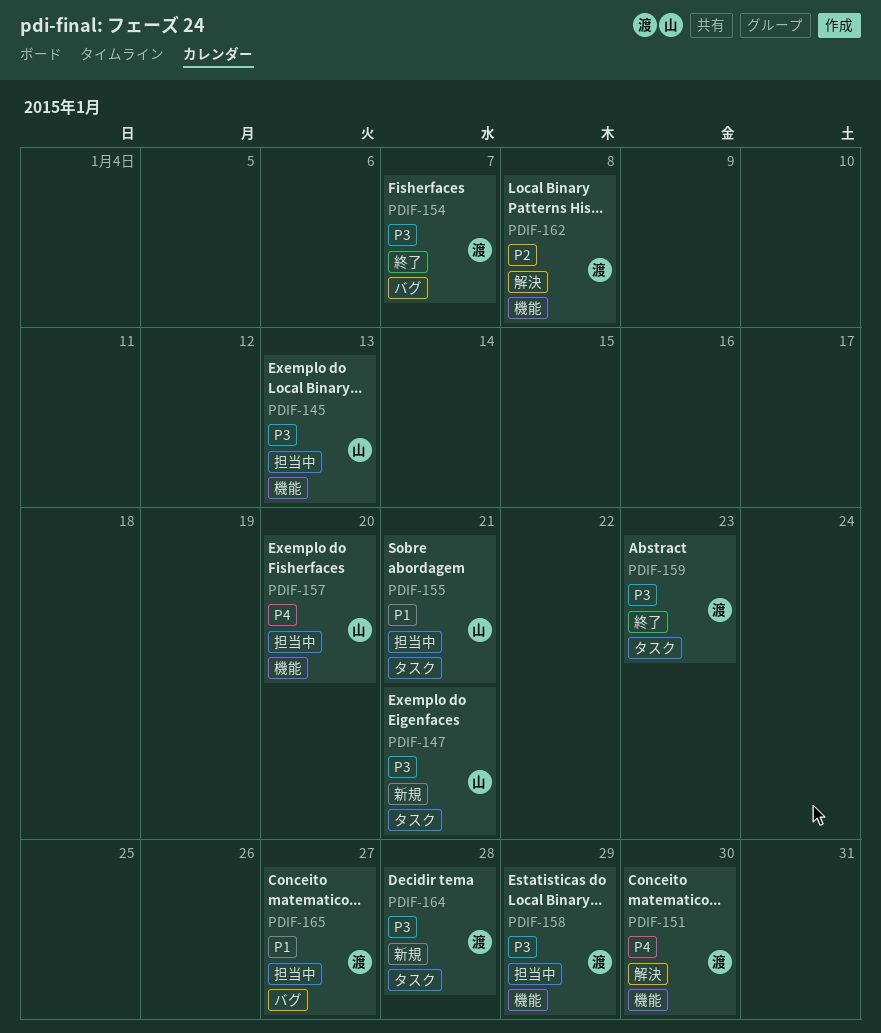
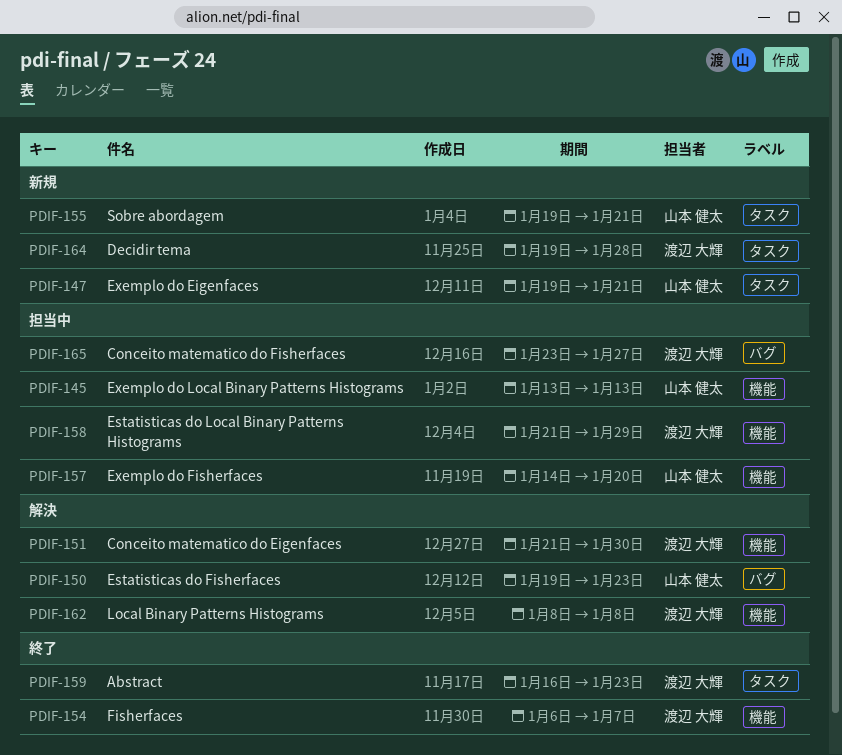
PDIF-150: none -> present
PDIF-154, label: バグ -> 機能
PDIF-155, status: 担当中 -> 新規

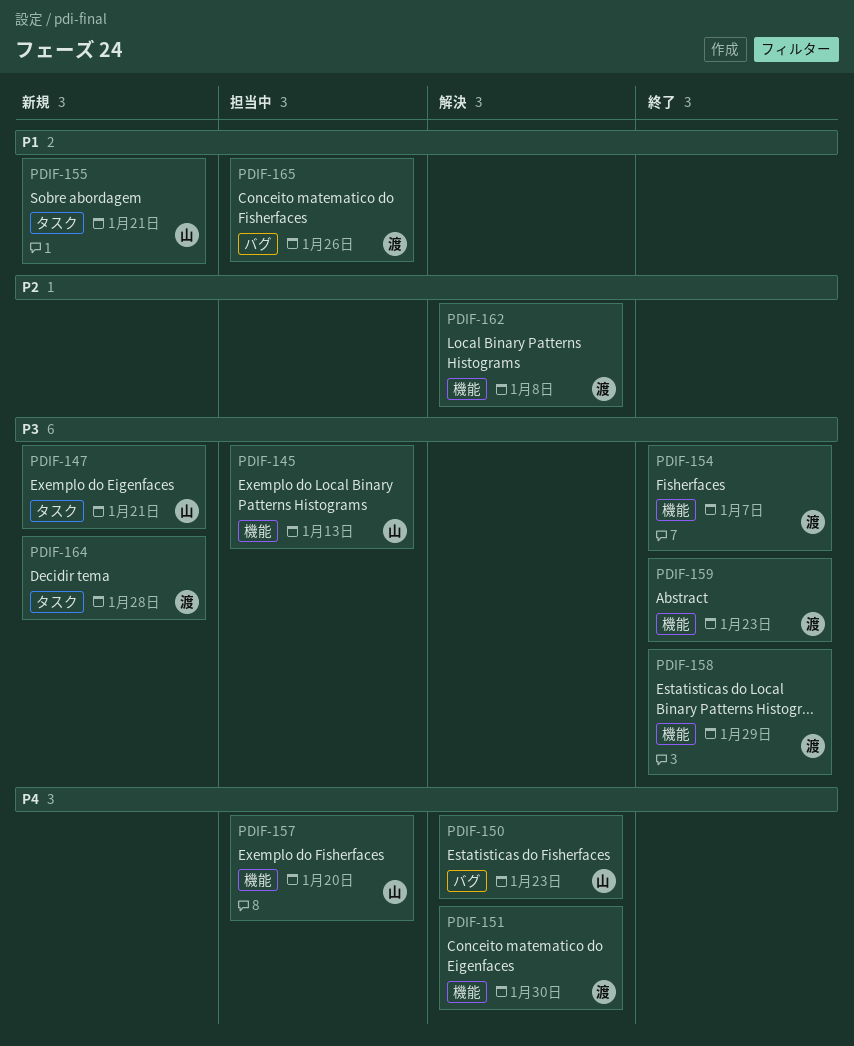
PDIF-158, status: 担当中 -> 終了
PDIF-159, label: タスク -> 機能
PDIF-165, due: Jan 27 -> Jan 26

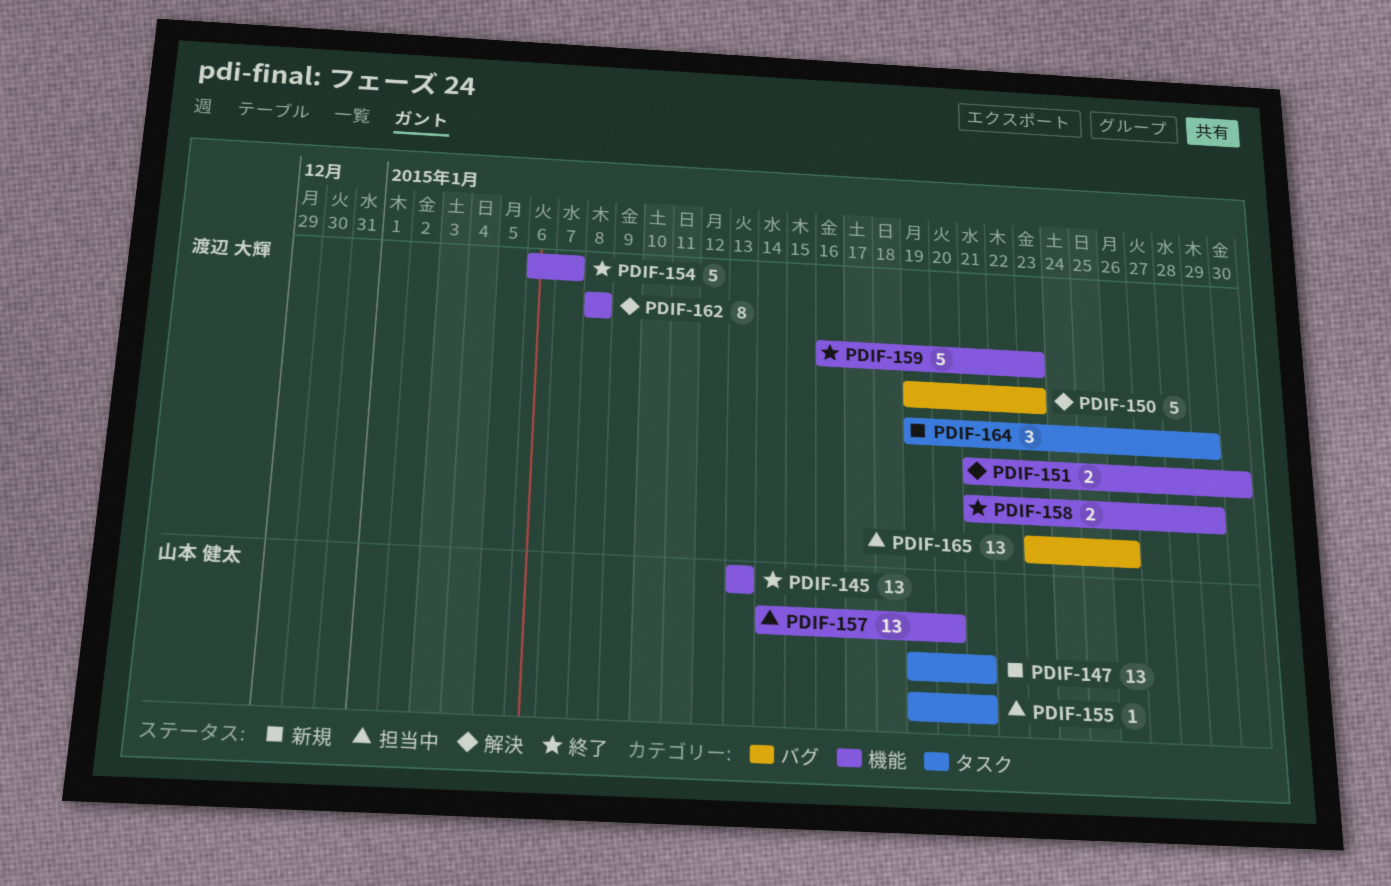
PDIF-145, status: 担当中 -> 終了
PDIF-150, owner: 山本 健太 -> 渡辺 大輝
PDIF-155, status: 新規 -> 担当中
PDIF-164, due: Jan 28 -> Jan 29

